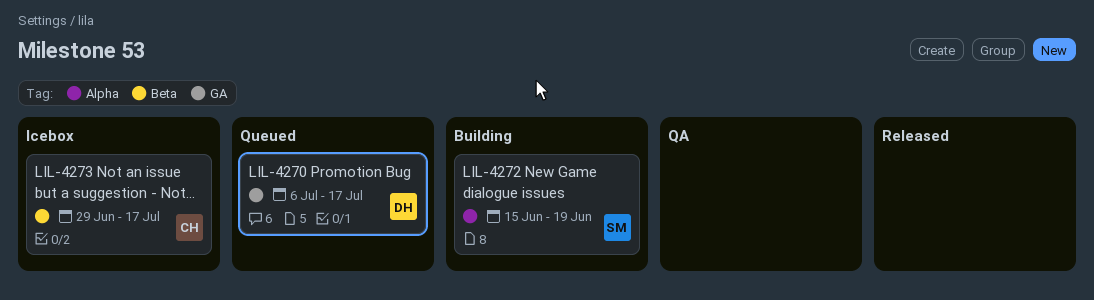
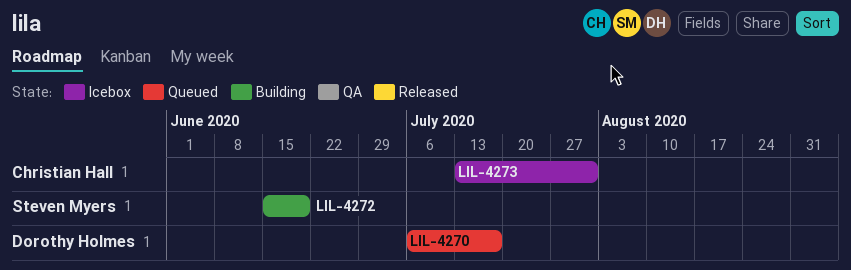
LIL-4273, start: Jun 29 -> Jul 13
LIL-4273, due: Jul 17 -> Jul 31

